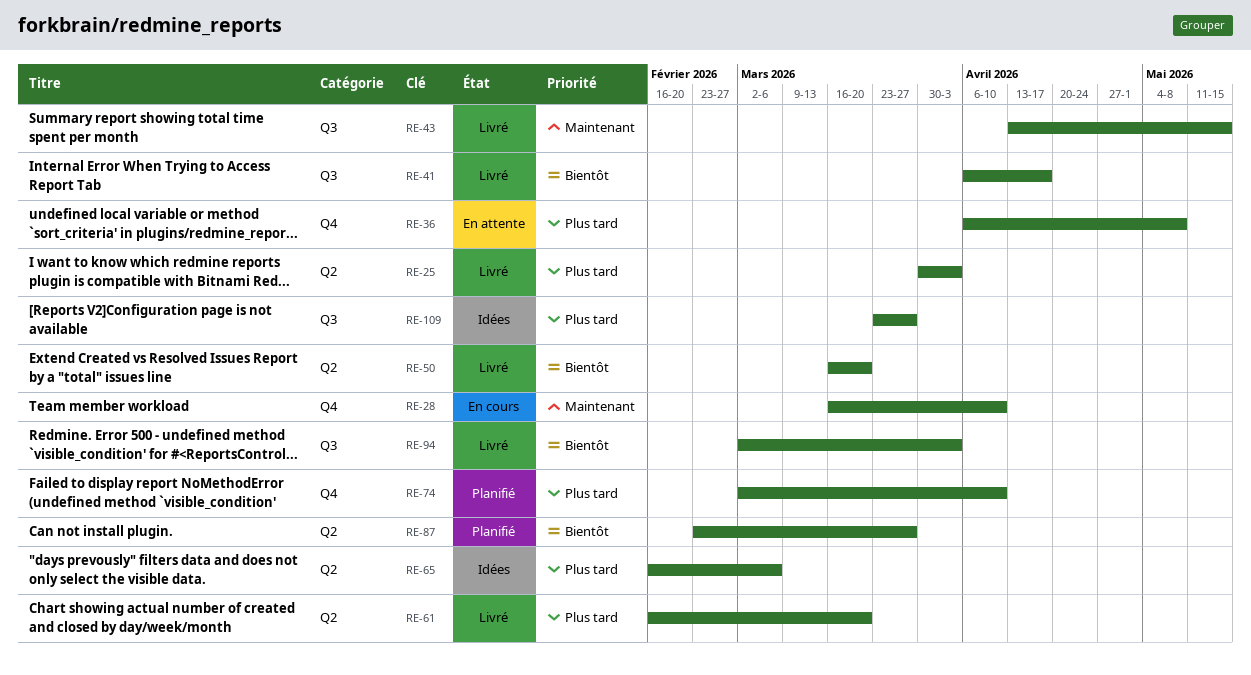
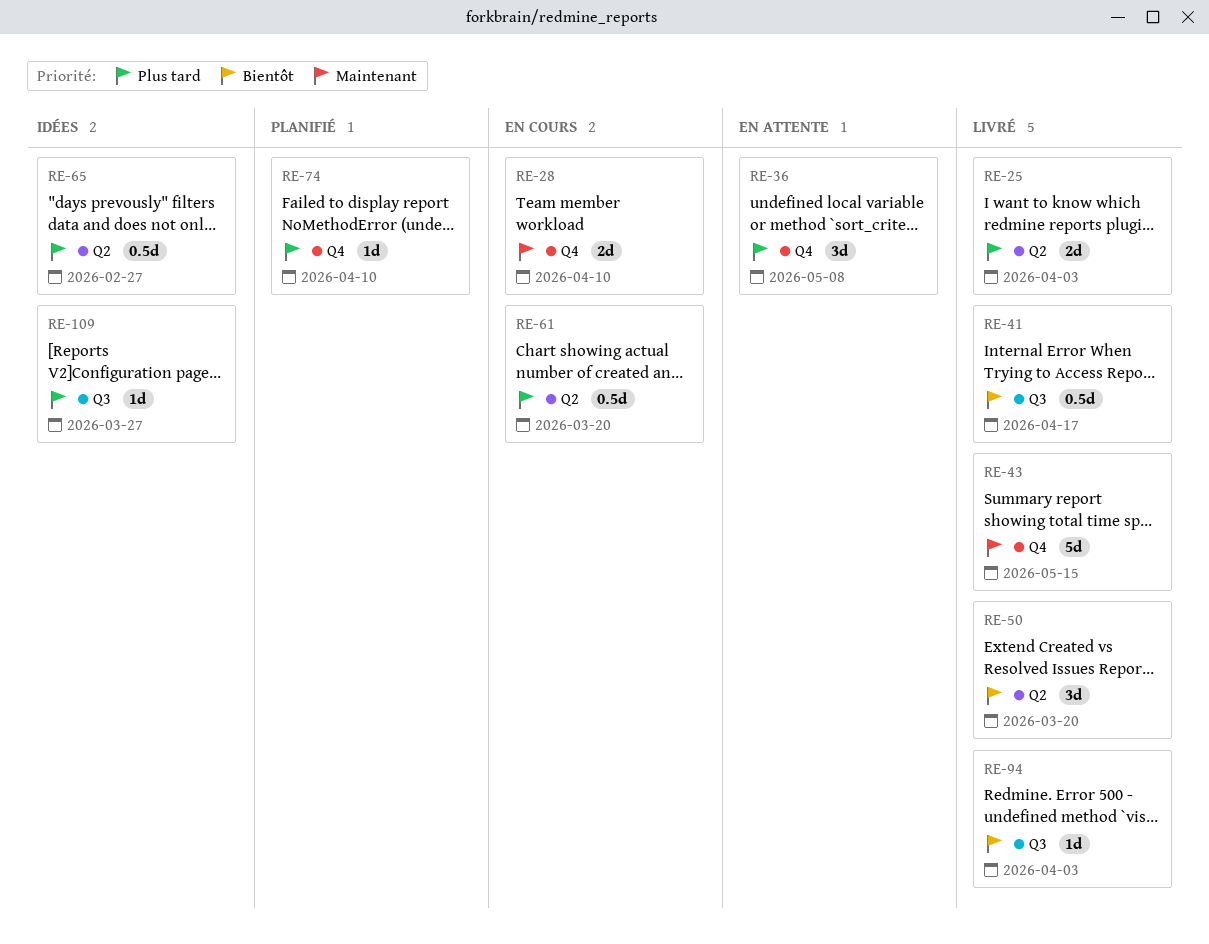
RE-43, label: Q3 -> Q4
RE-61, status: Livré -> En cours
RE-65, due: Mar 6 -> Feb 27
RE-87: present -> none

